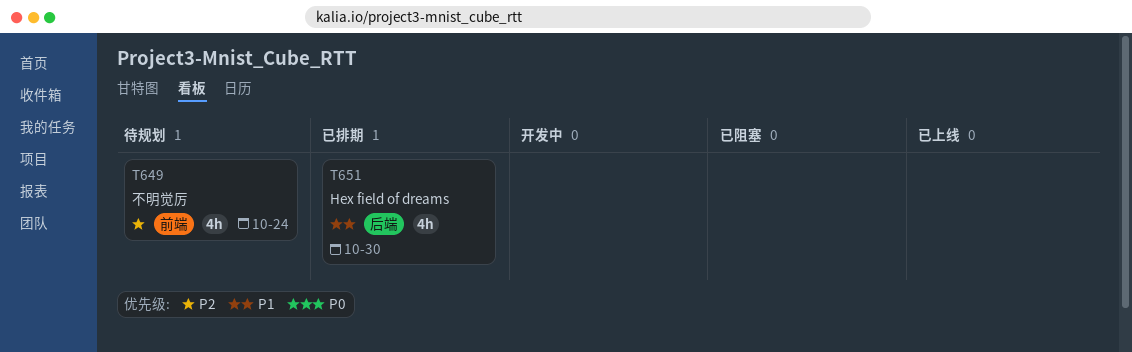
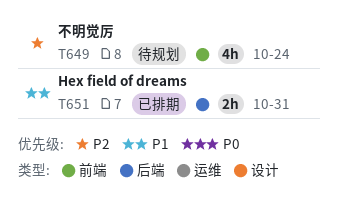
T651, estimate: 4h -> 2h
T651, due: Oct 30 -> Oct 31

